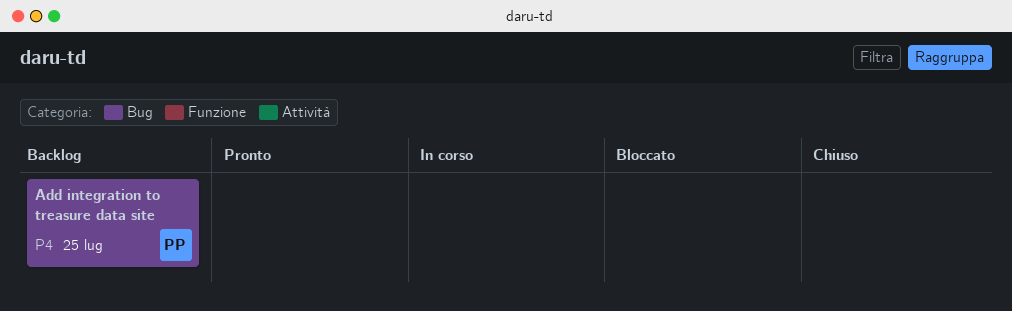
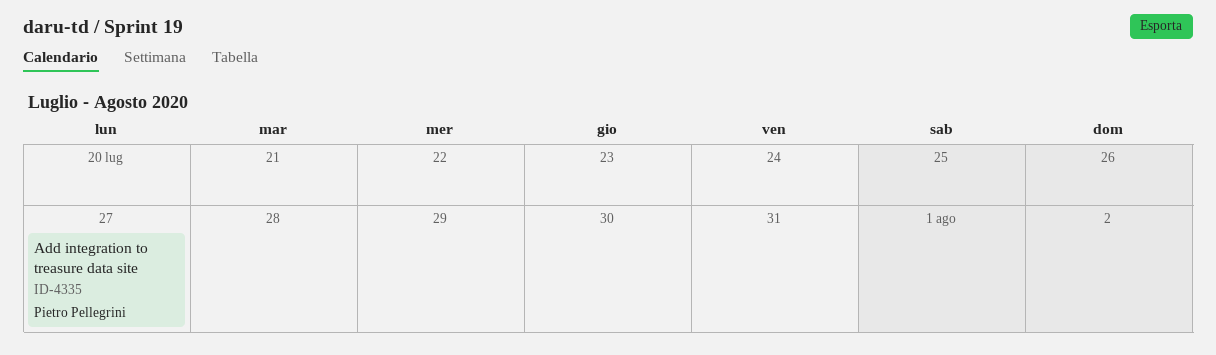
Add integration to treasure data site, due: Jul 25 -> Jul 27

